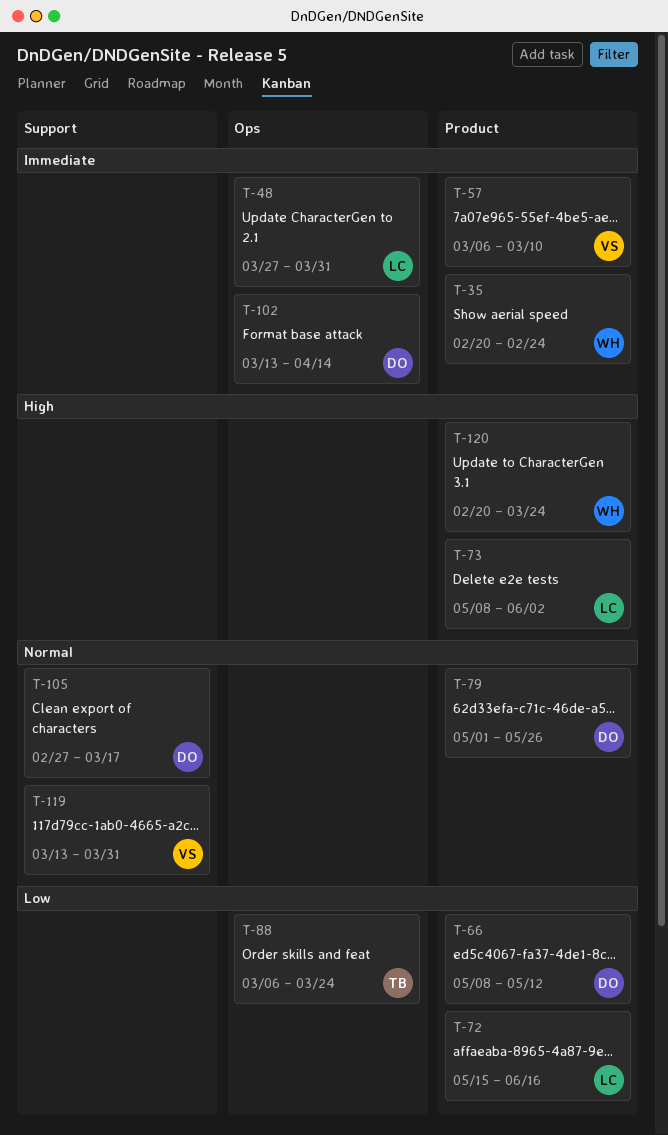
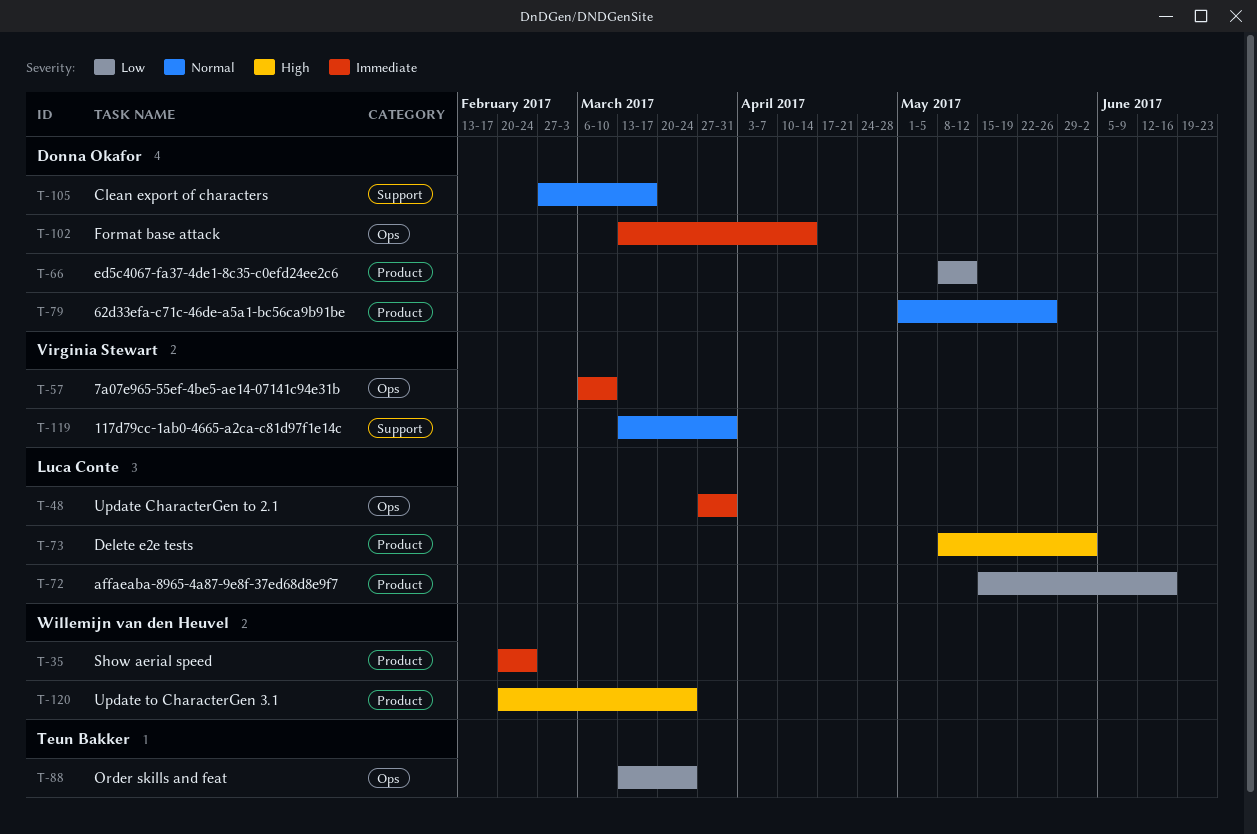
T-57, label: Product -> Ops
T-88, start: Mar 6 -> Mar 13

